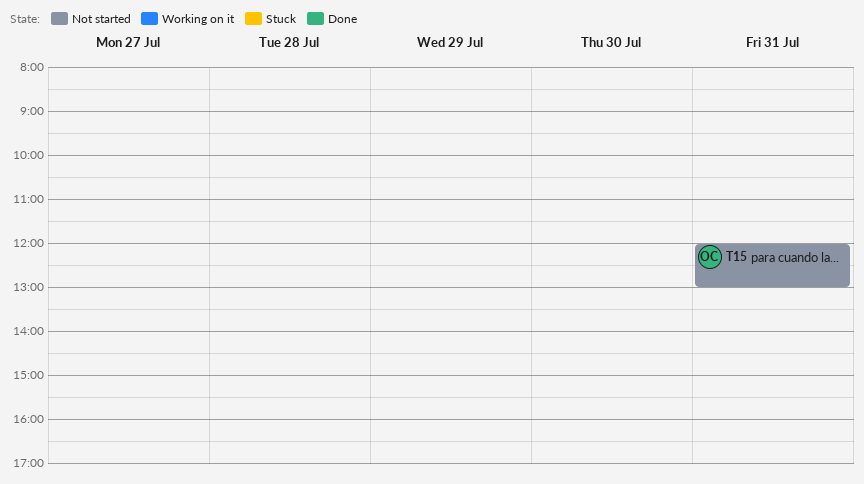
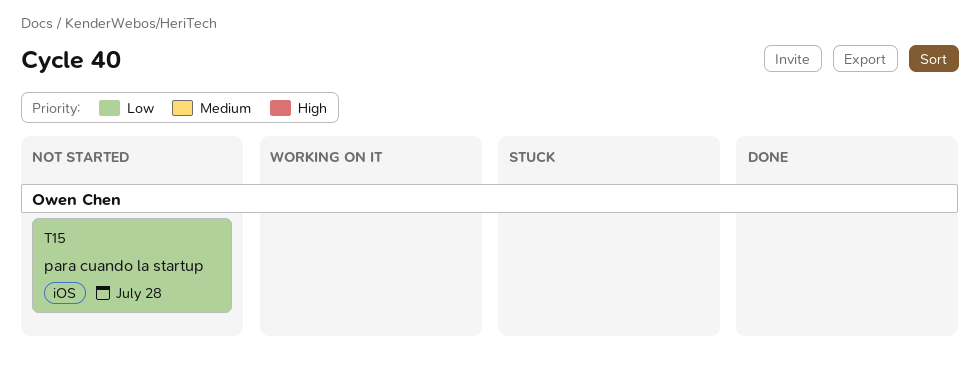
T15, day: Jul 31 -> Jul 28

